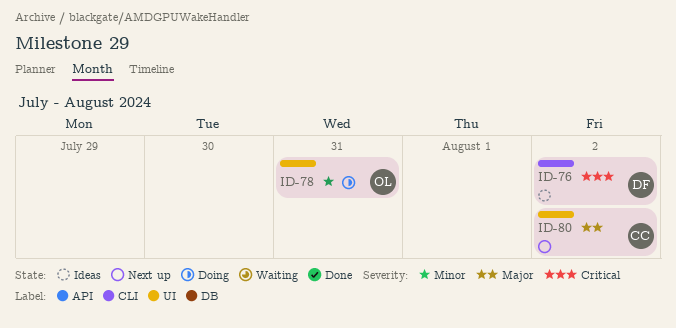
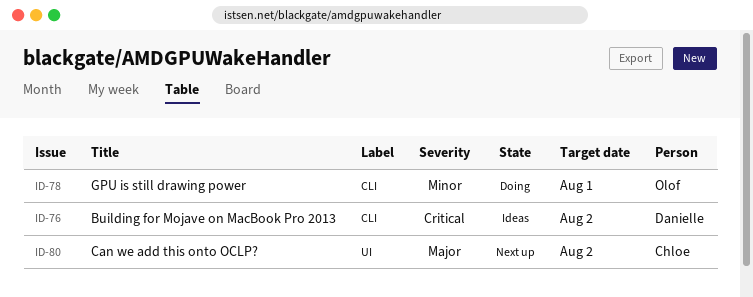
ID-78, label: UI -> CLI
ID-78, due: Jul 31 -> Aug 1

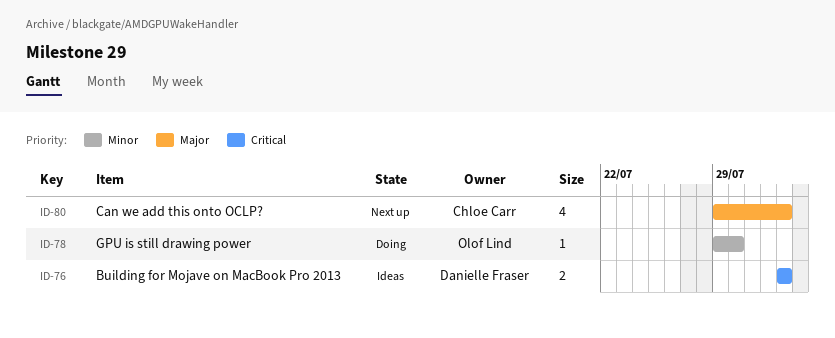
ID-78, due: Aug 1 -> Jul 30

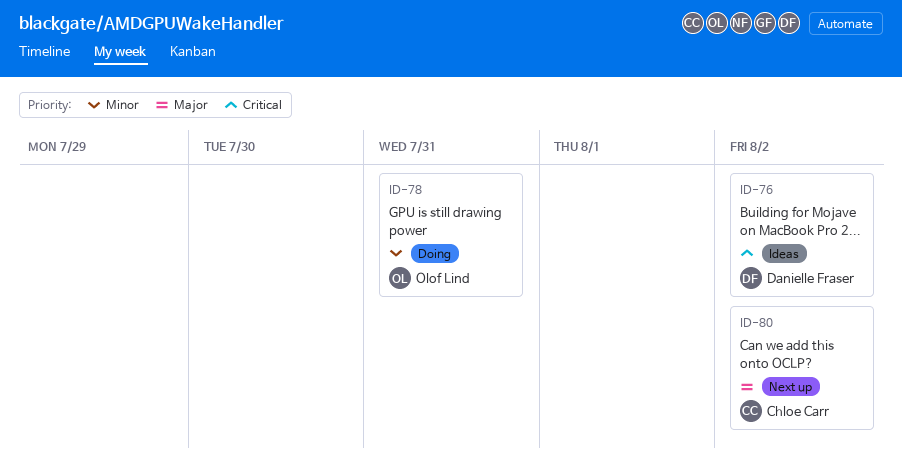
ID-78, due: Jul 30 -> Jul 31

